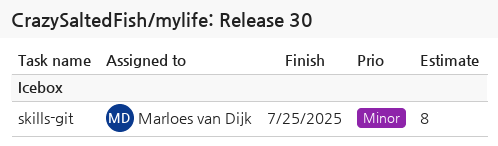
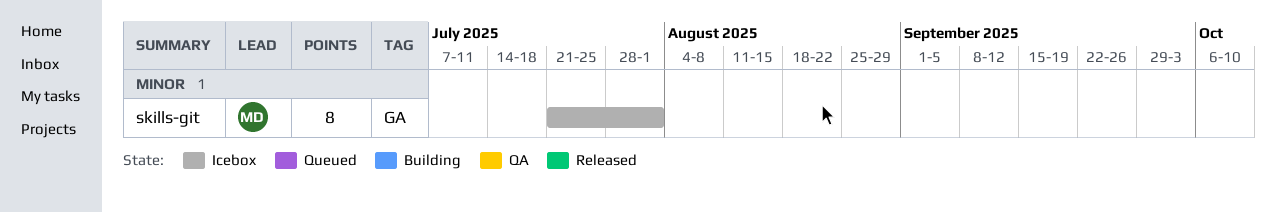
skills-git, due: Jul 25 -> Aug 1

